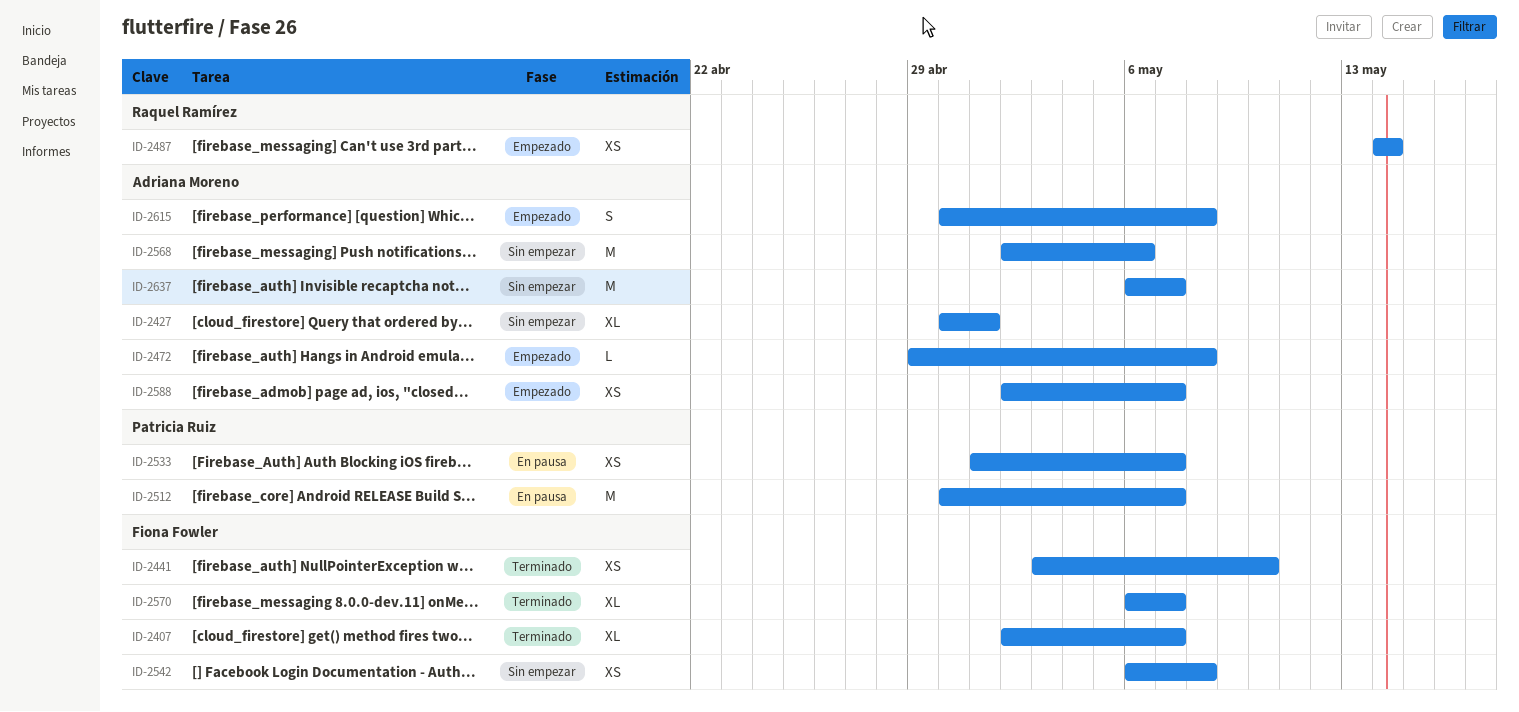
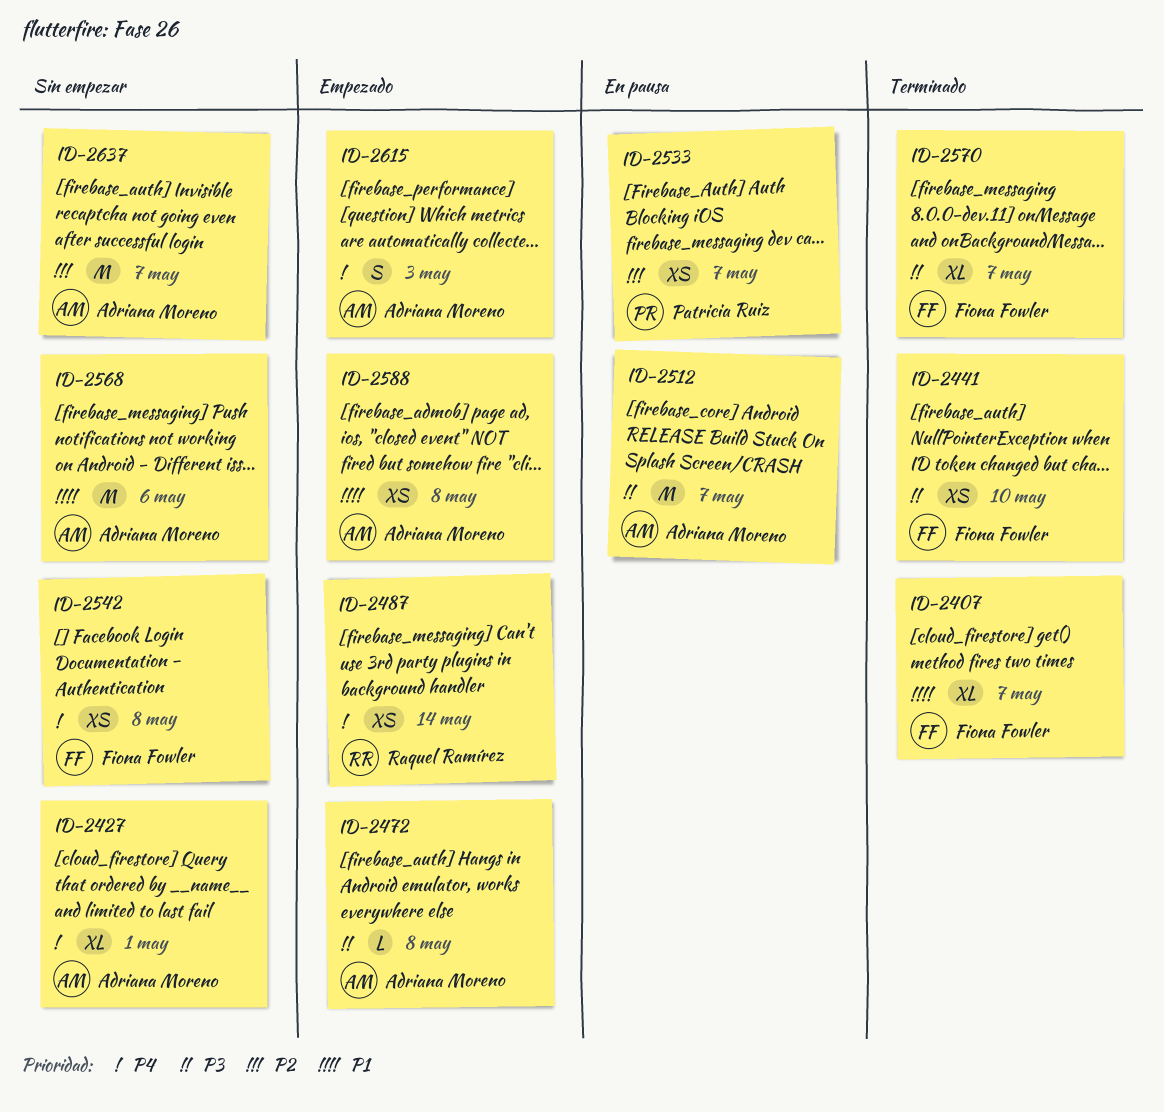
ID-2512, owner: Patricia Ruiz -> Adriana Moreno
ID-2588, due: May 7 -> May 8
ID-2615, due: May 8 -> May 3

